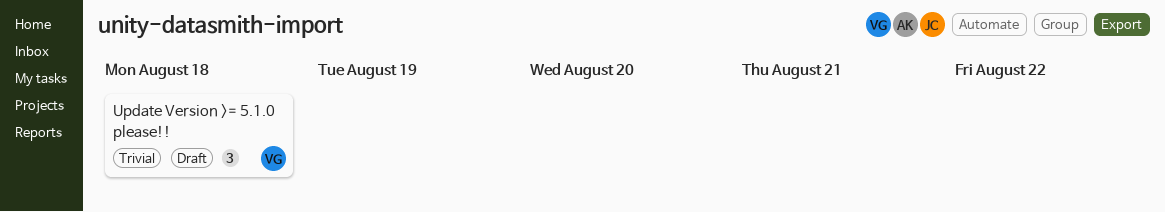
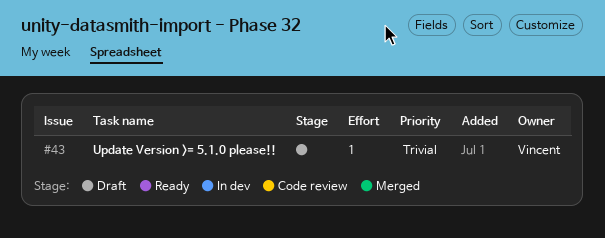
Update Version >= 5.1.0 please!!, estimate: 3 -> 1

